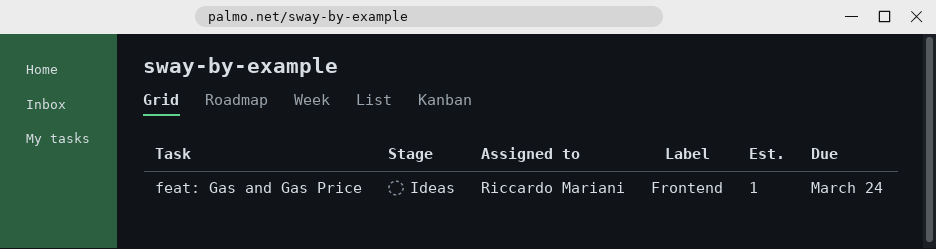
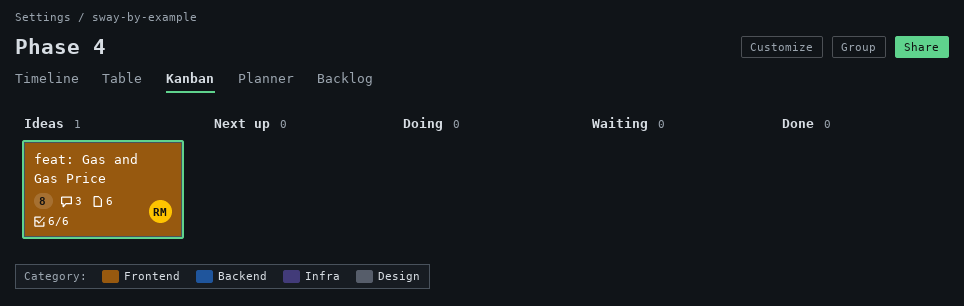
feat: Gas and Gas Price, estimate: 1 -> 8

